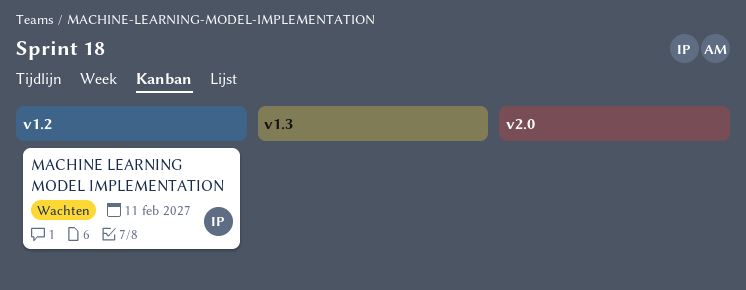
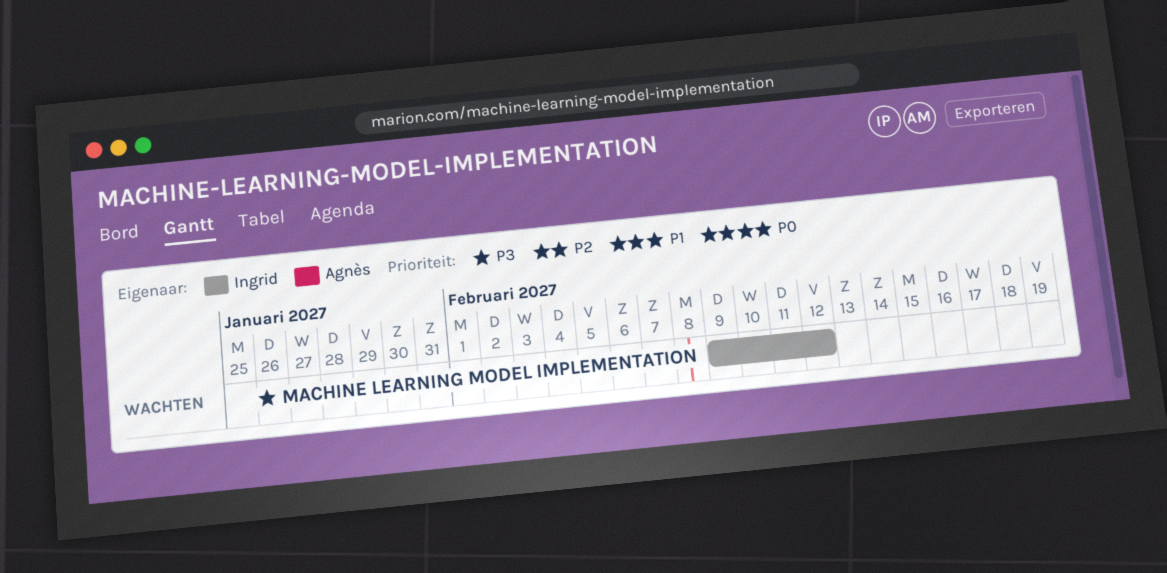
MACHINE LEARNING MODEL IMPLEMENTATION, due: Feb 11 -> Feb 12

